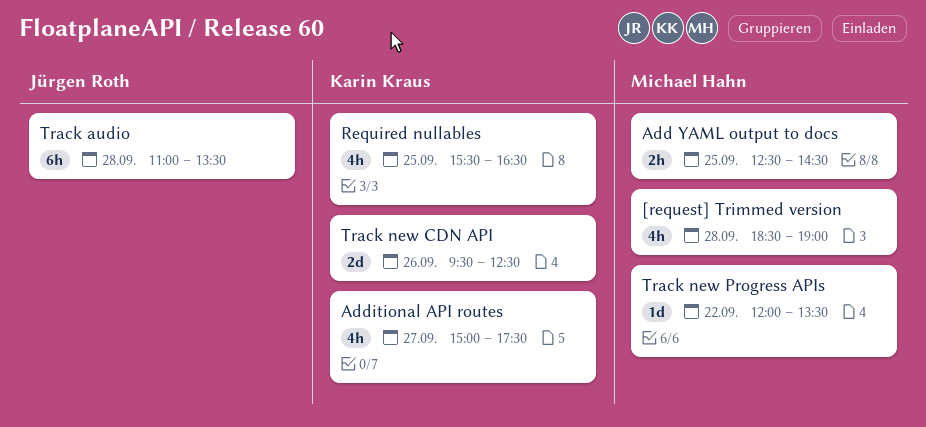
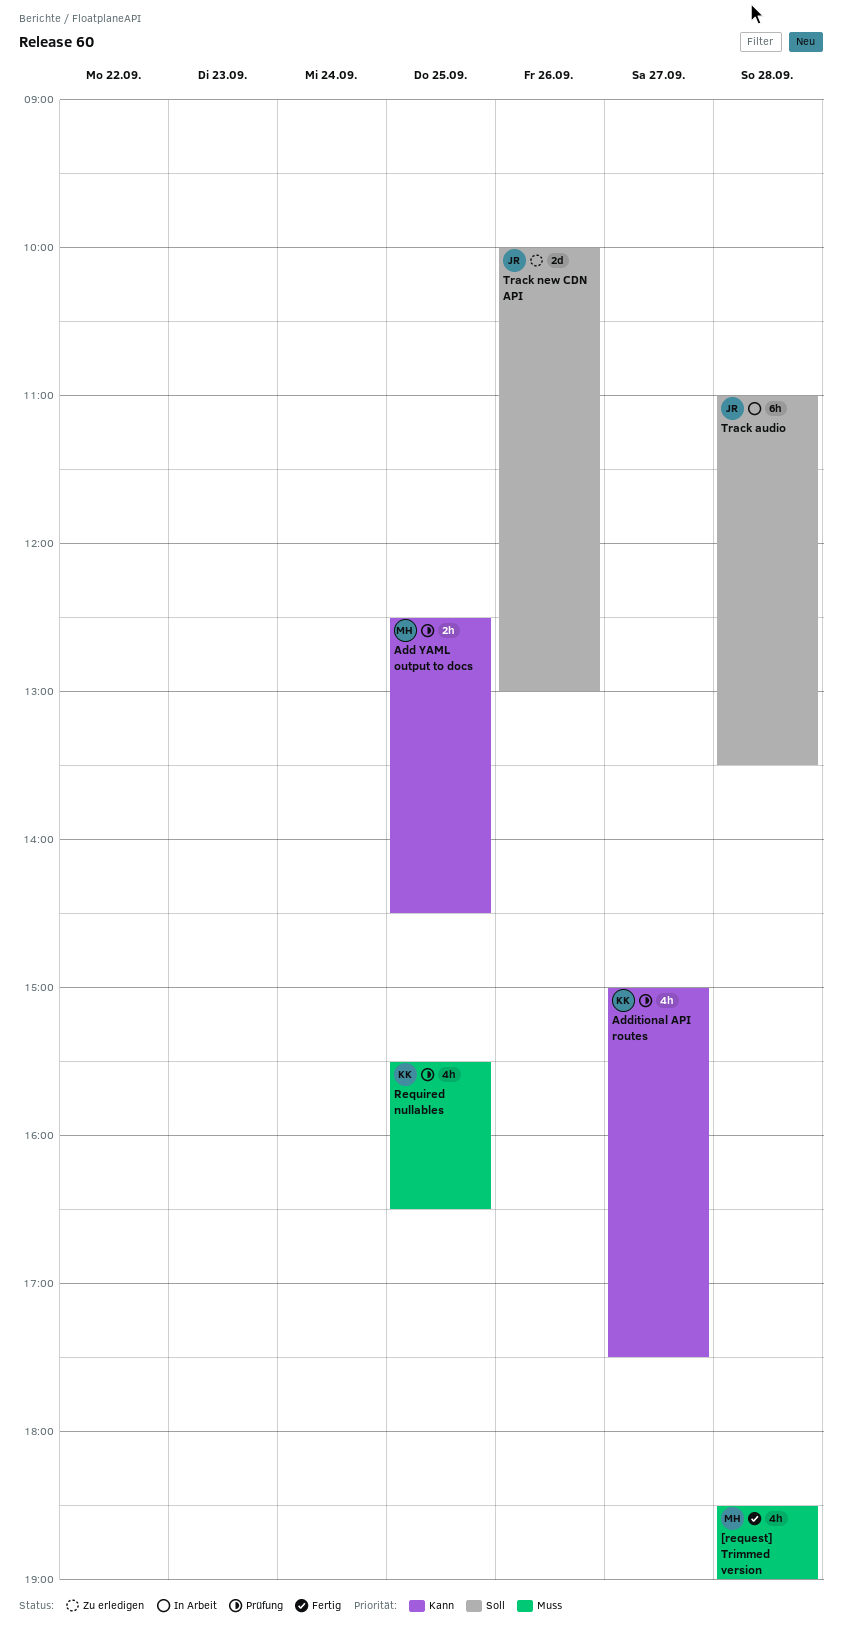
Track new CDN API, owner: Karin Kraus -> Jürgen Roth
Track new CDN API, begins: 09:30 -> 10:00
Track new CDN API, ends: 12:30 -> 13:00
Track new Progress APIs: present -> none

